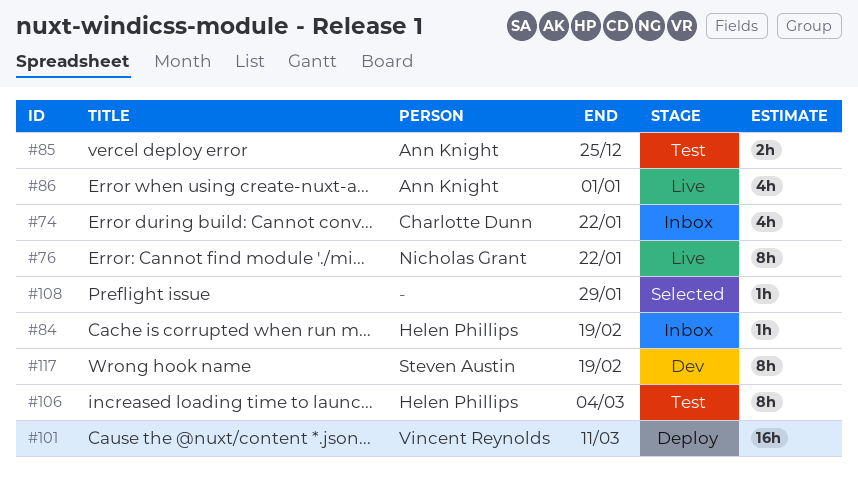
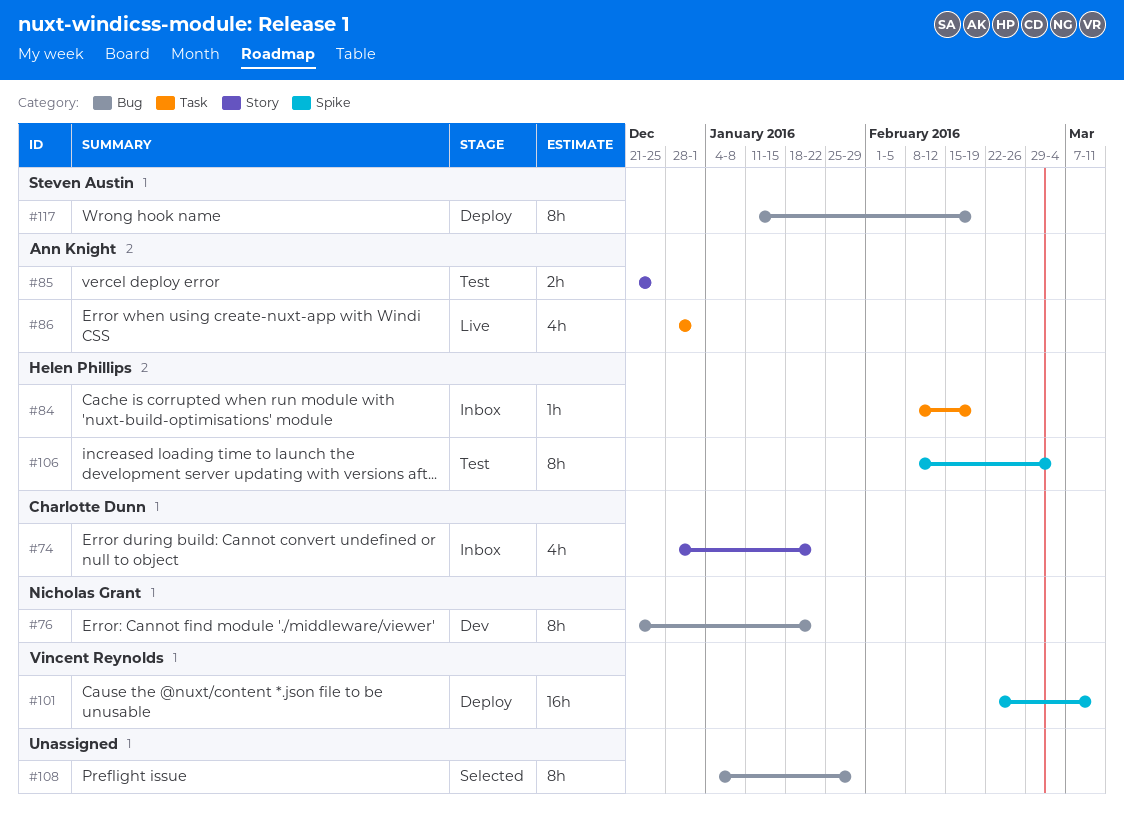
#76, status: Live -> Dev
#108, estimate: 1h -> 8h
#117, status: Dev -> Deploy

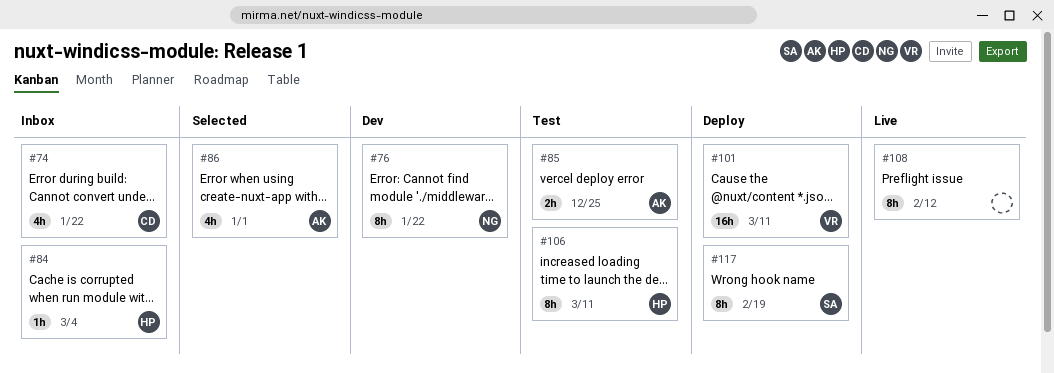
#84, due: Feb 19 -> Mar 4
#86, status: Live -> Selected
#106, due: Mar 4 -> Mar 11
#108, status: Selected -> Live
#108, due: Jan 29 -> Feb 12

